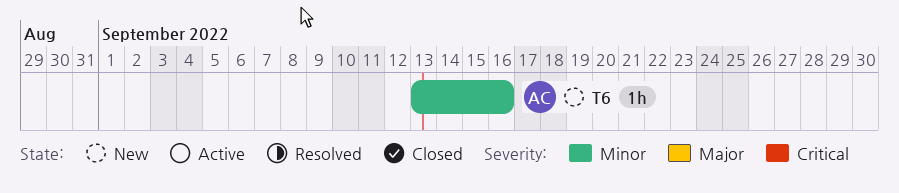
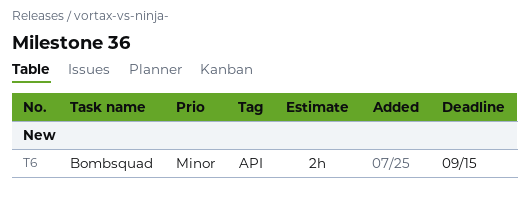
T6, estimate: 1h -> 2h
T6, due: Sep 16 -> Sep 15

